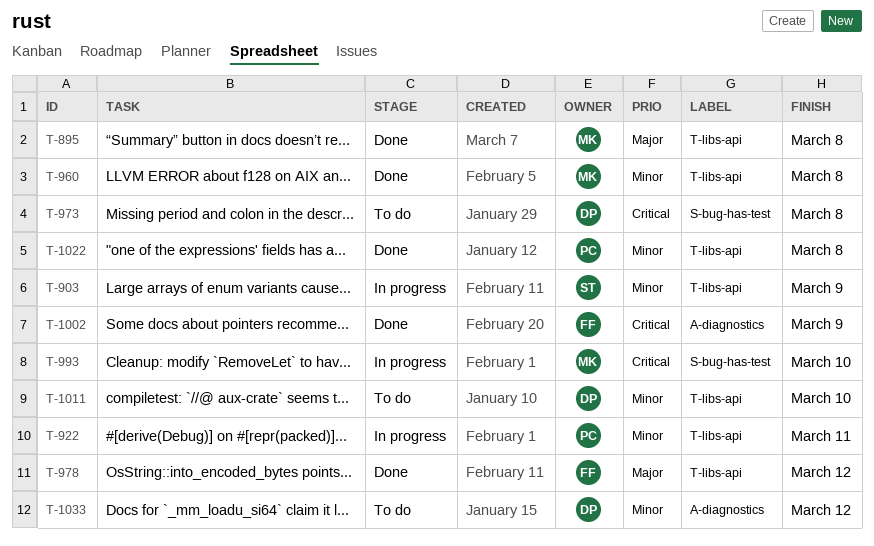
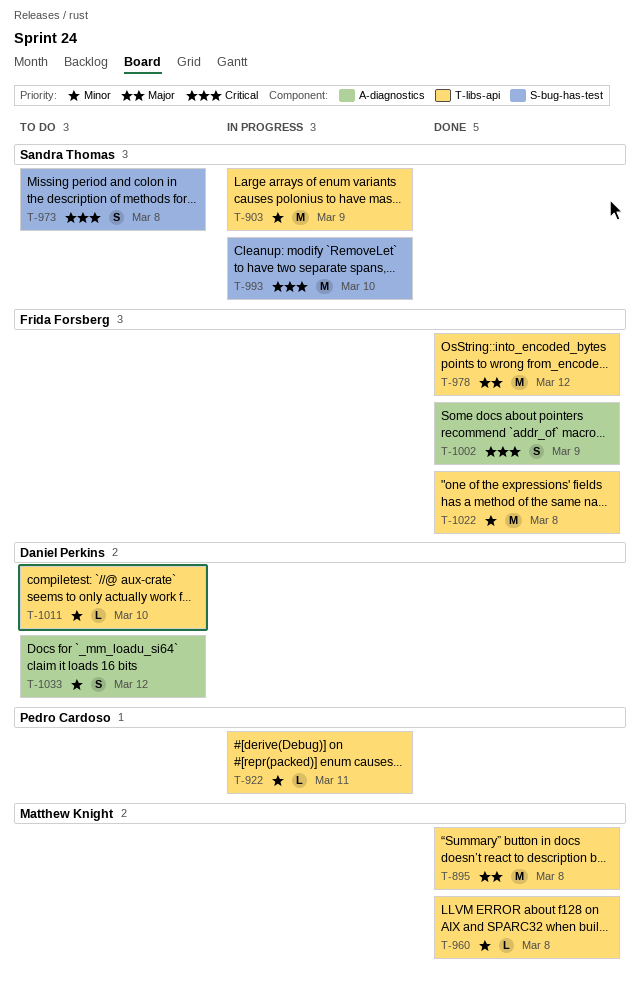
T-973, owner: Daniel Perkins -> Sandra Thomas
T-993, owner: Matthew Knight -> Sandra Thomas
T-1022, owner: Pedro Cardoso -> Frida Forsberg

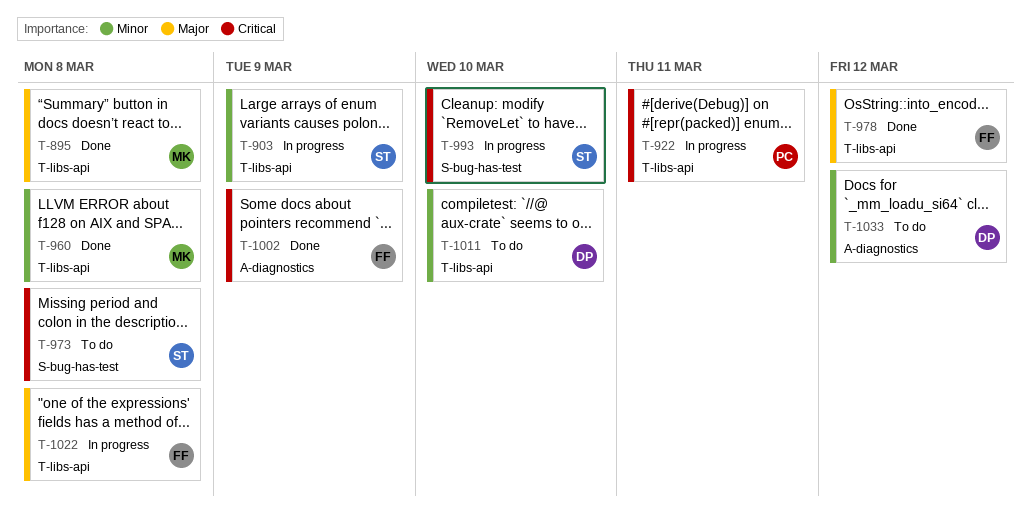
T-922, priority: Minor -> Critical
T-1022, status: Done -> In progress
T-1022, priority: Minor -> Major

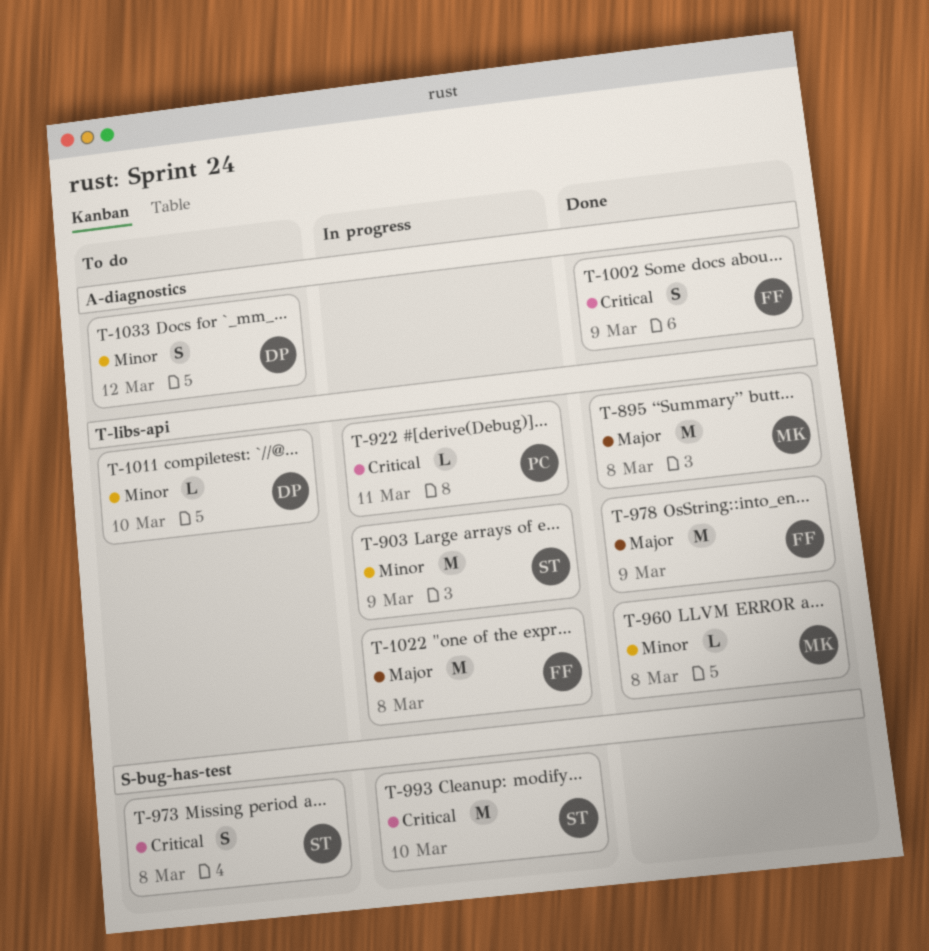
T-978, due: Mar 12 -> Mar 9

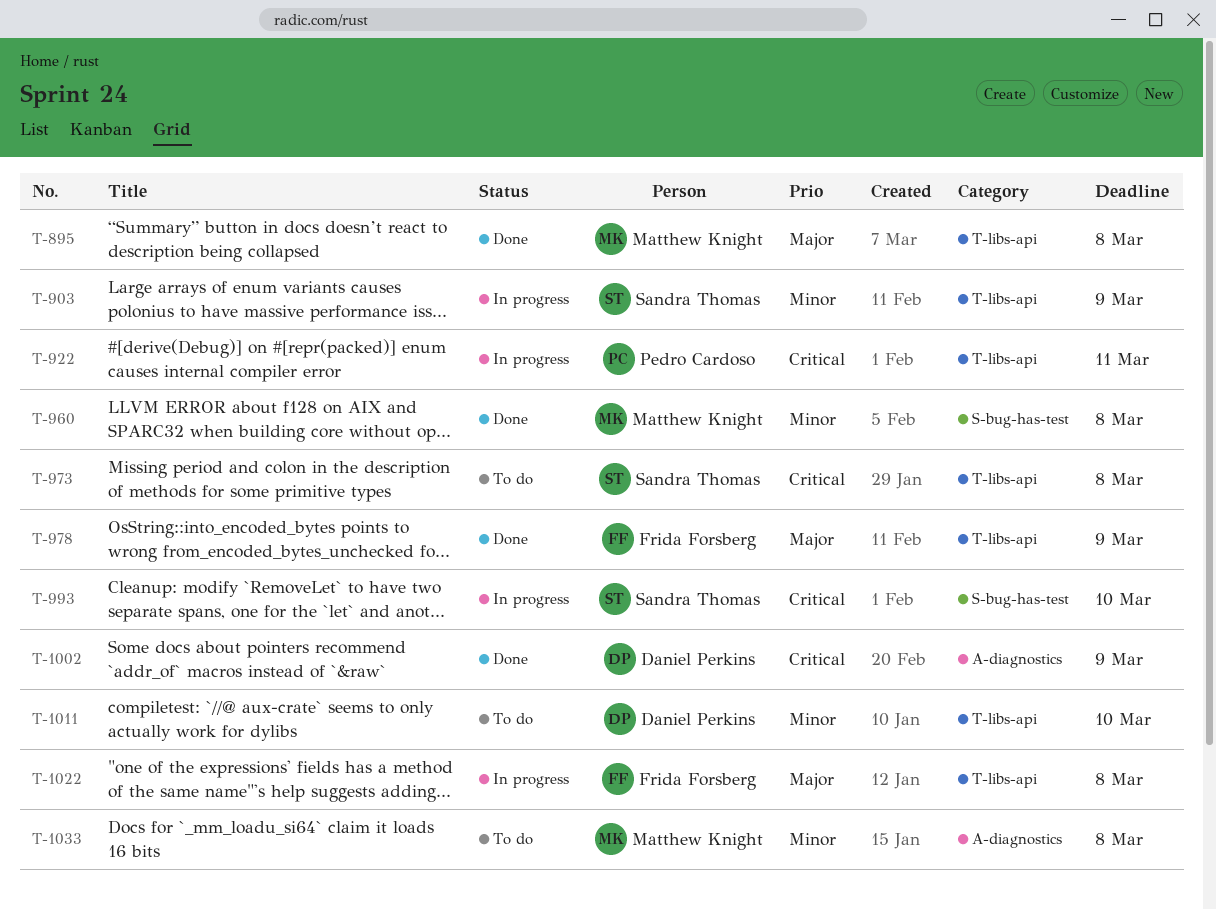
T-960, label: T-libs-api -> S-bug-has-test
T-973, label: S-bug-has-test -> T-libs-api
T-1002, owner: Frida Forsberg -> Daniel Perkins
T-1033, owner: Daniel Perkins -> Matthew Knight
T-1033, due: Mar 12 -> Mar 8

